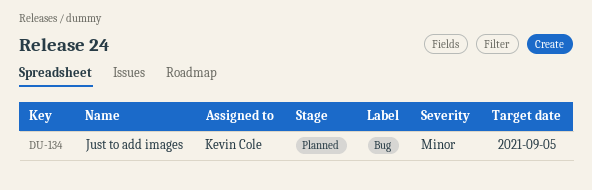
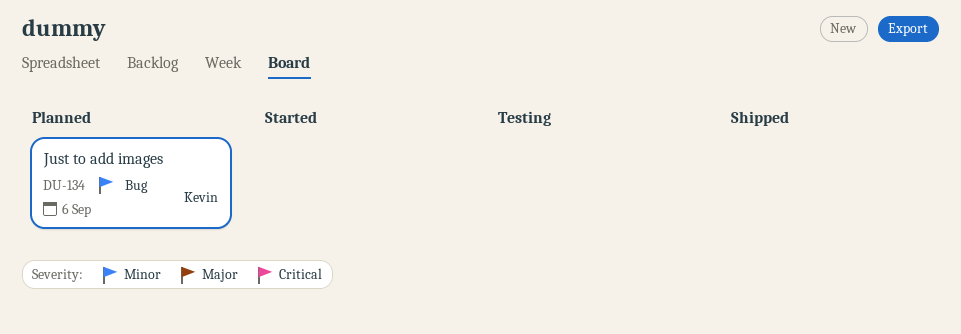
DU-134, due: Sep 5 -> Sep 6

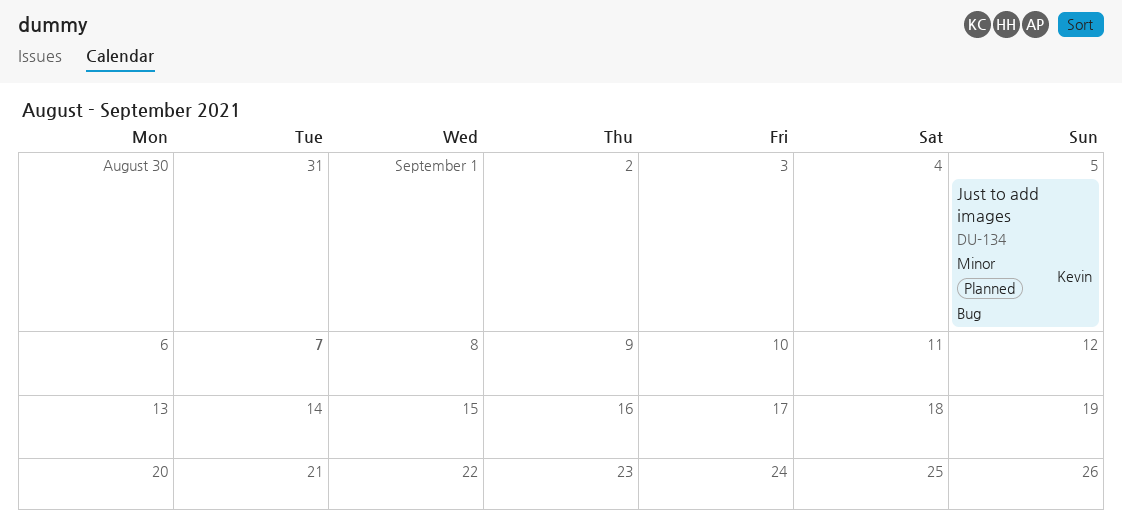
DU-134, due: Sep 6 -> Sep 5

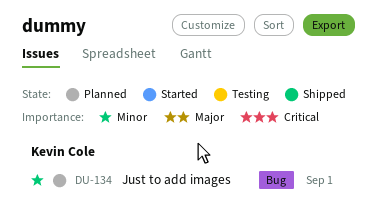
DU-134, due: Sep 5 -> Sep 1

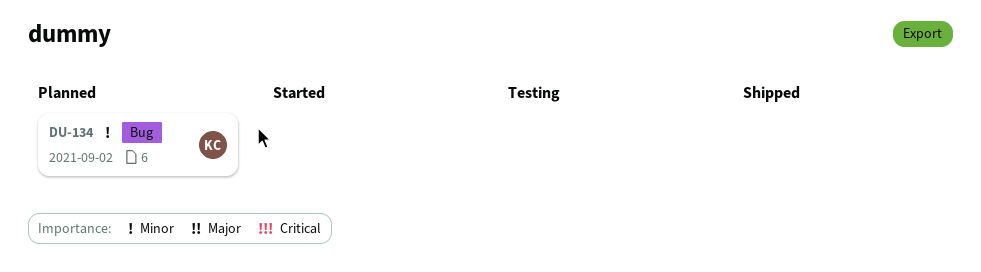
DU-134, due: Sep 1 -> Sep 2

